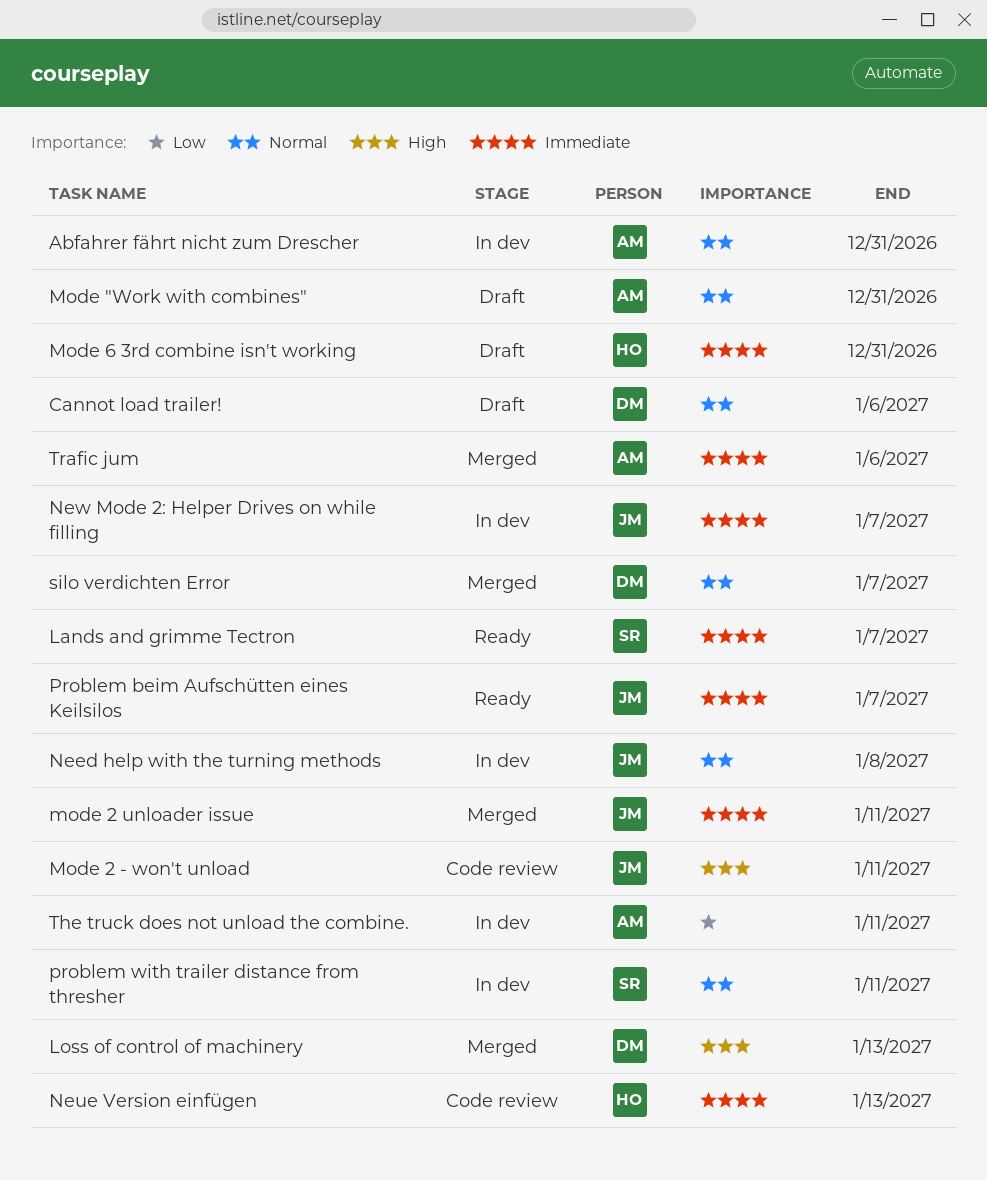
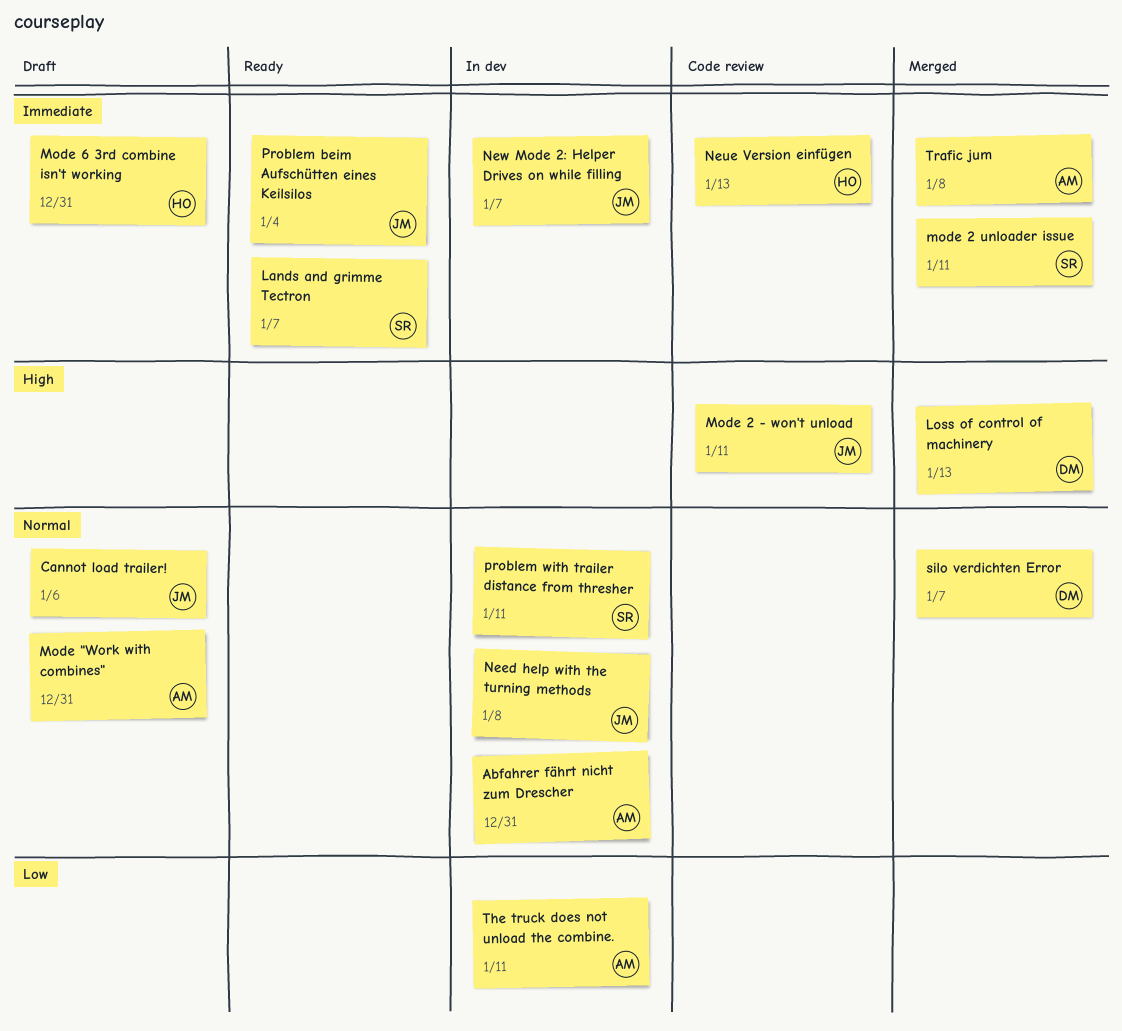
Cannot load trailer!, owner: DM -> JM
mode 2 unloader issue, owner: JM -> SR
Problem beim Aufschütten eines Keilsilos, due: Jan 7 -> Jan 4
Trafic jum, due: Jan 6 -> Jan 8

